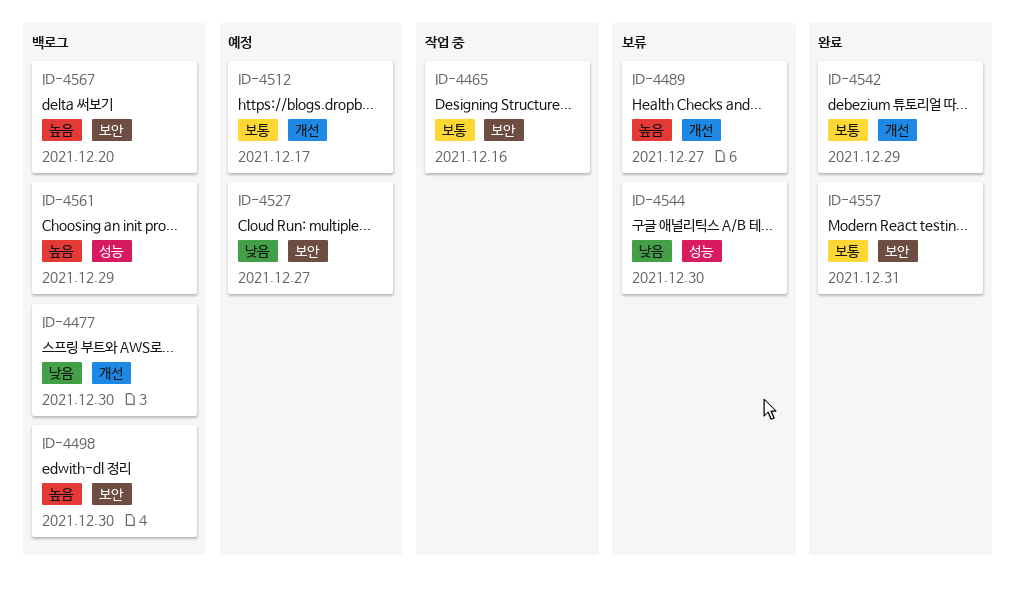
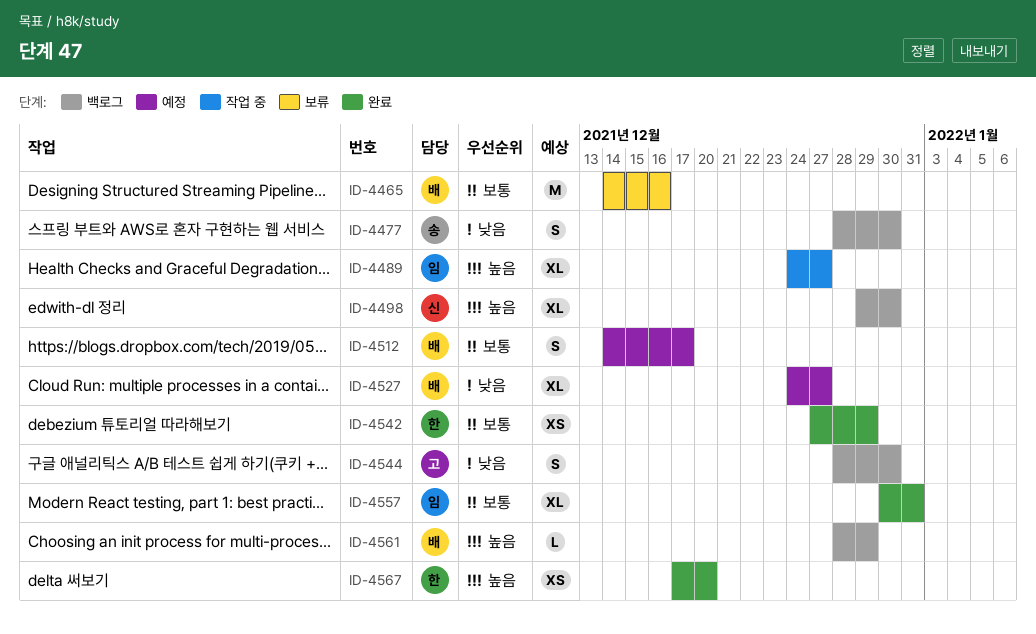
ID-4465, status: 작업 중 -> 보류
ID-4489, status: 보류 -> 작업 중
ID-4544, status: 보류 -> 백로그
ID-4567, status: 백로그 -> 완료

